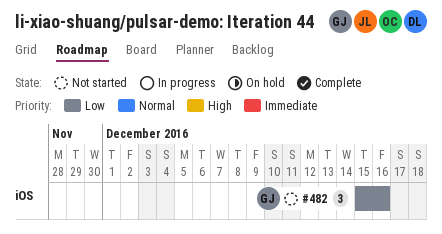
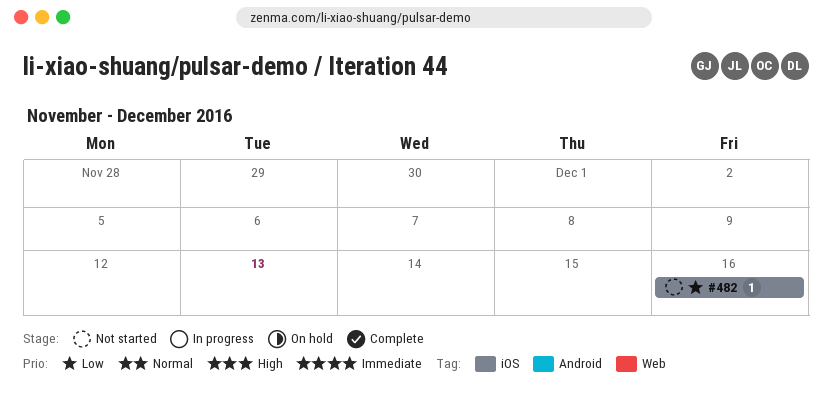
#482, estimate: 3 -> 1
#482, start: Dec 15 -> Dec 16

